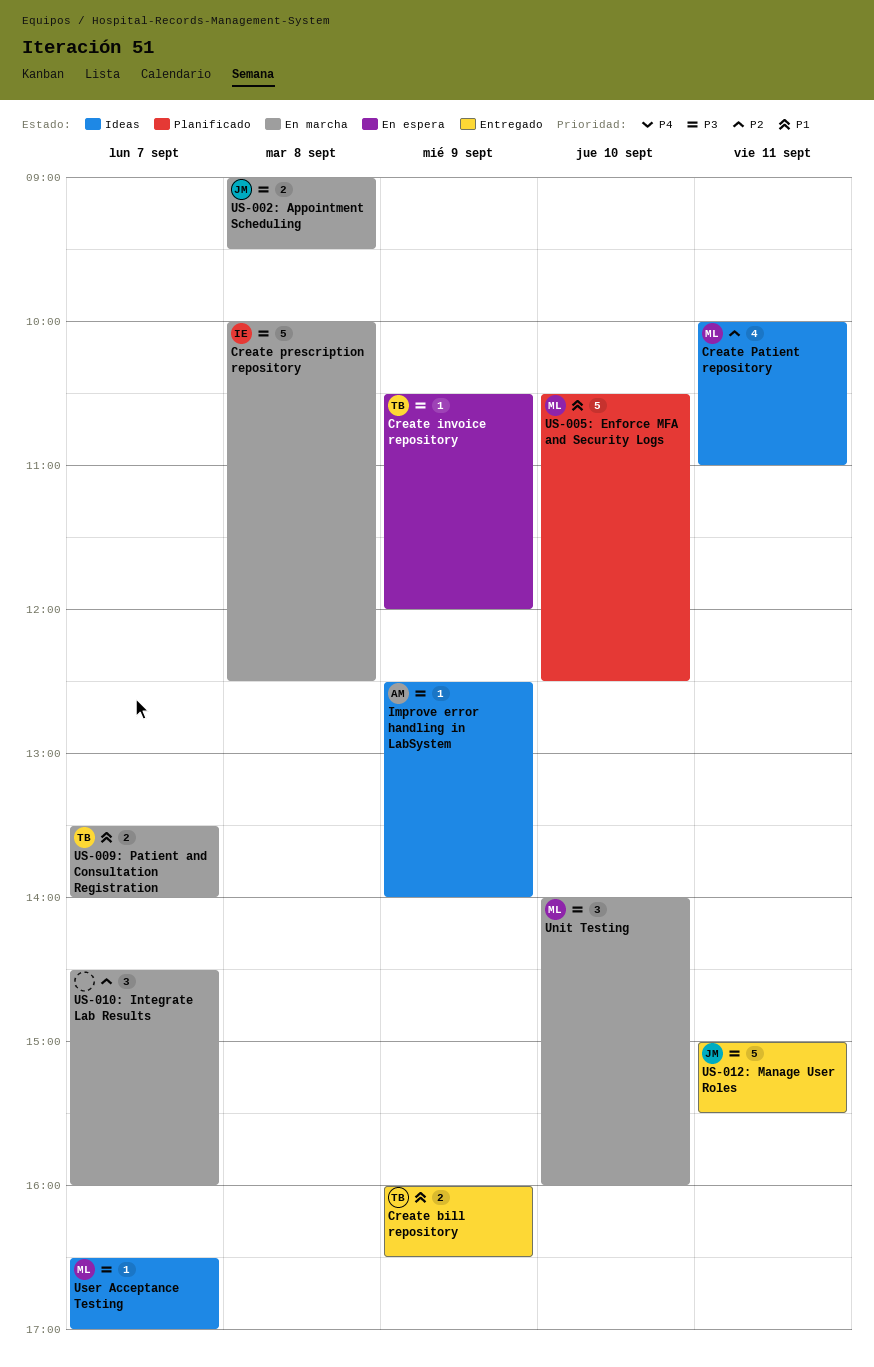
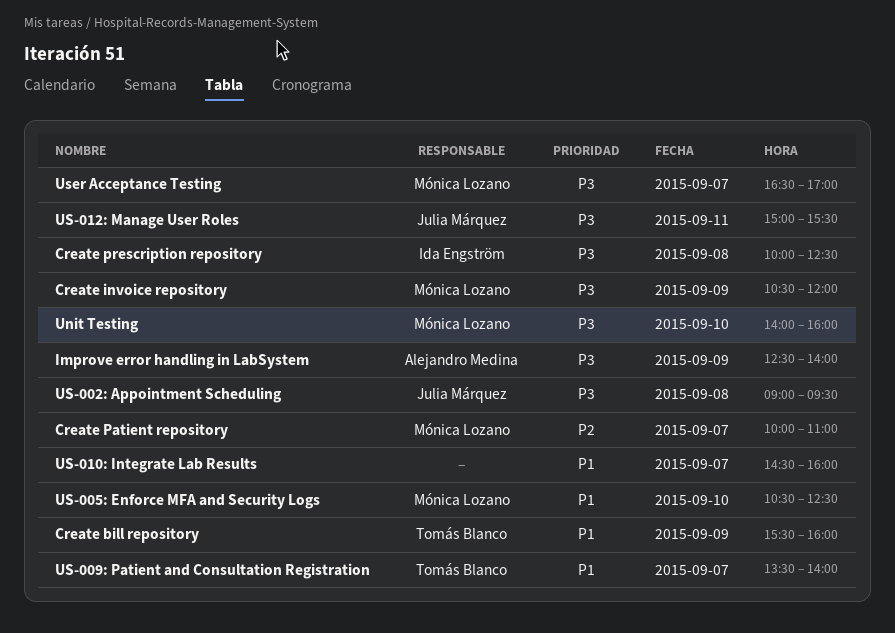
Create bill repository, begins: 16:00 -> 15:30
Create bill repository, ends: 16:30 -> 16:00
Create invoice repository, owner: Tomás Blanco -> Mónica Lozano
Create Patient repository, day: Sep 11 -> Sep 7
US-010: Integrate Lab Results, priority: P2 -> P1

